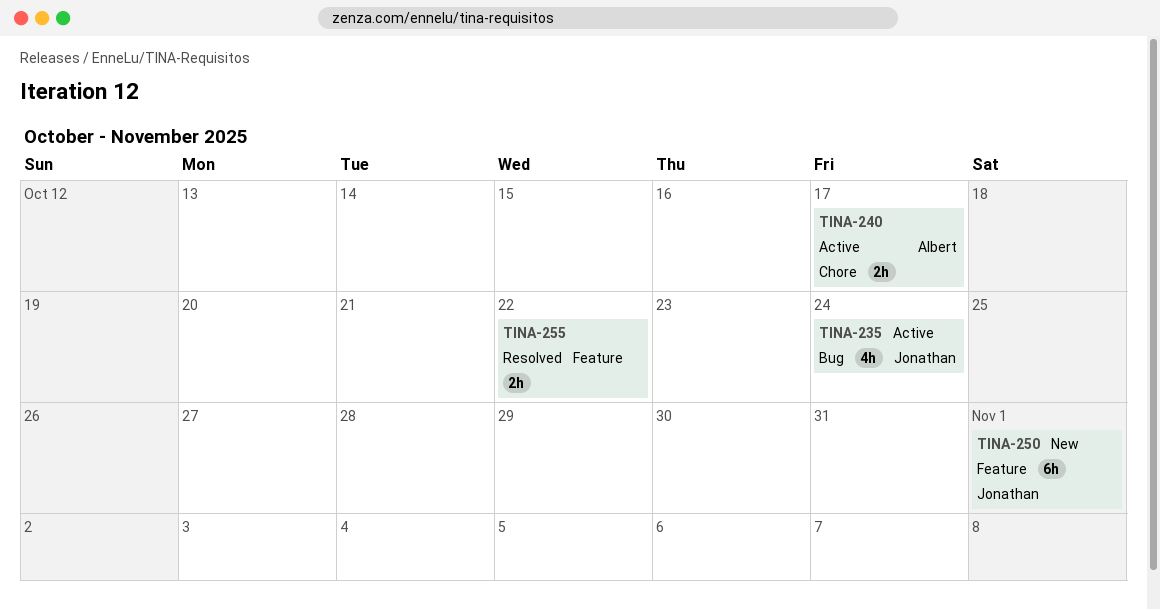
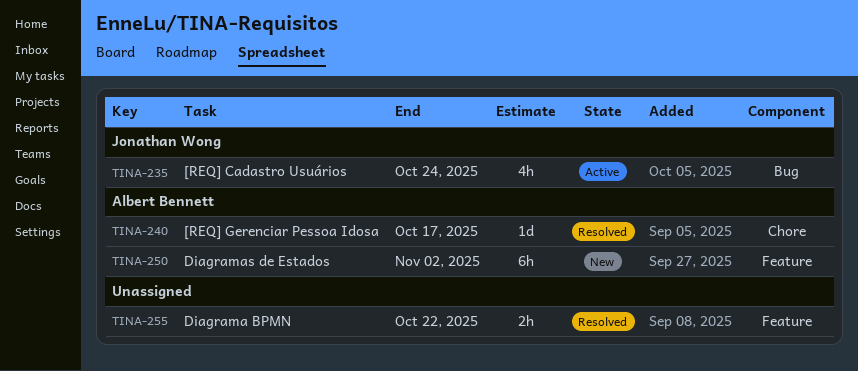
TINA-240, status: Active -> Resolved
TINA-240, estimate: 2h -> 1d
TINA-250, owner: Jonathan Wong -> Albert Bennett
TINA-250, due: Nov 1 -> Nov 2

